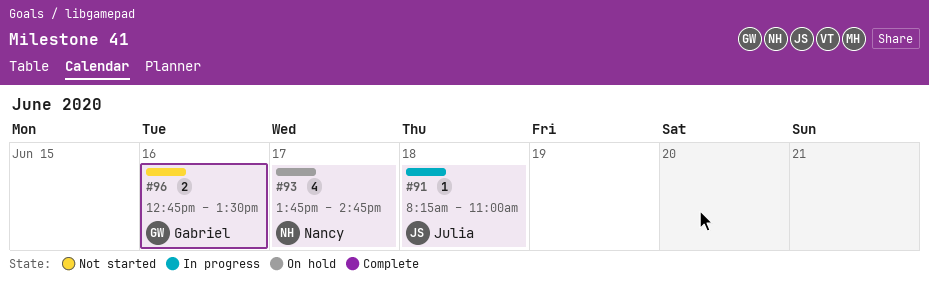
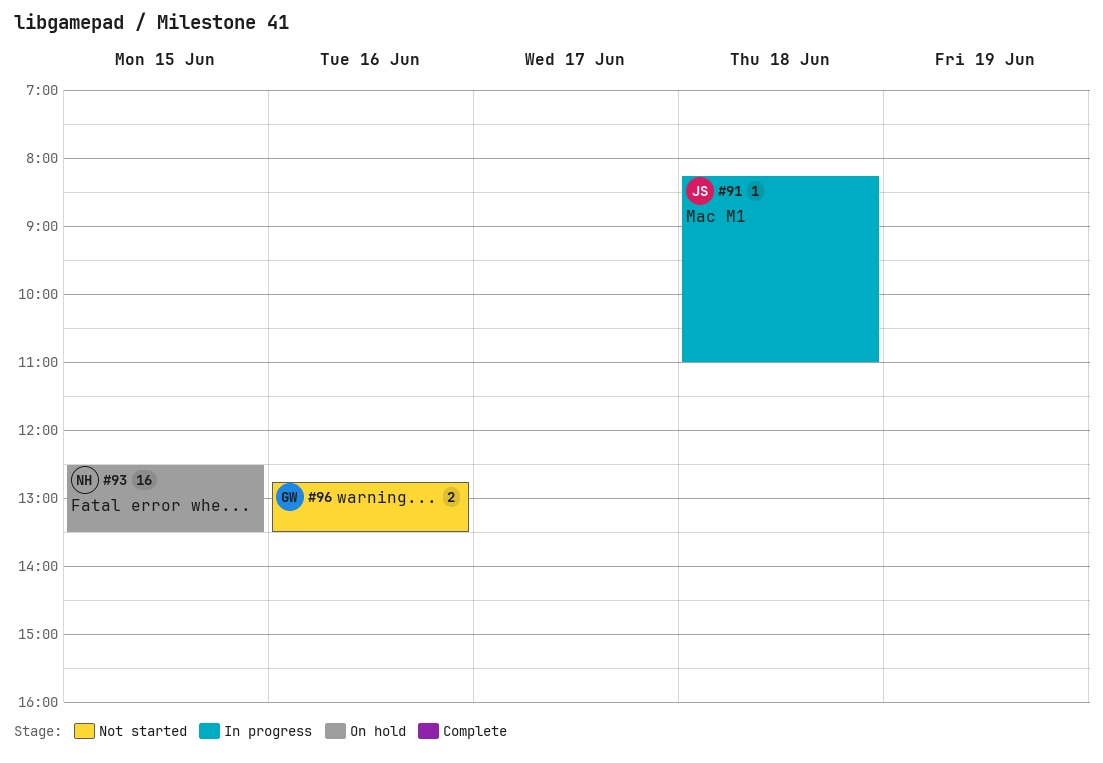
#93, estimate: 4 -> 16
#93, day: Jun 17 -> Jun 15
#93, begins: 13:45 -> 12:30
#93, ends: 14:45 -> 13:30

